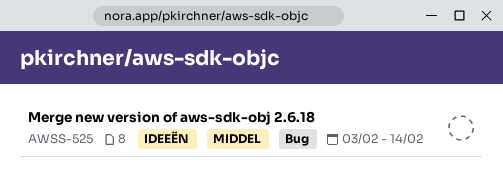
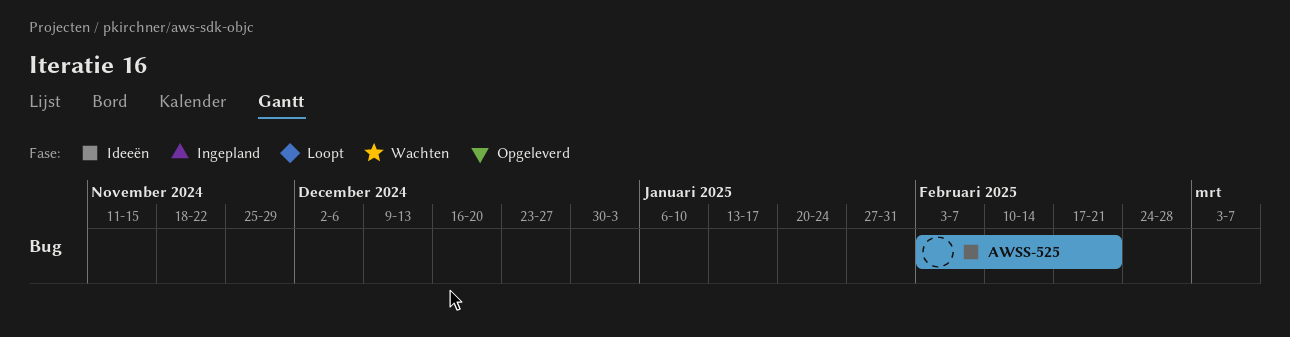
AWSS-525, due: Feb 14 -> Feb 21

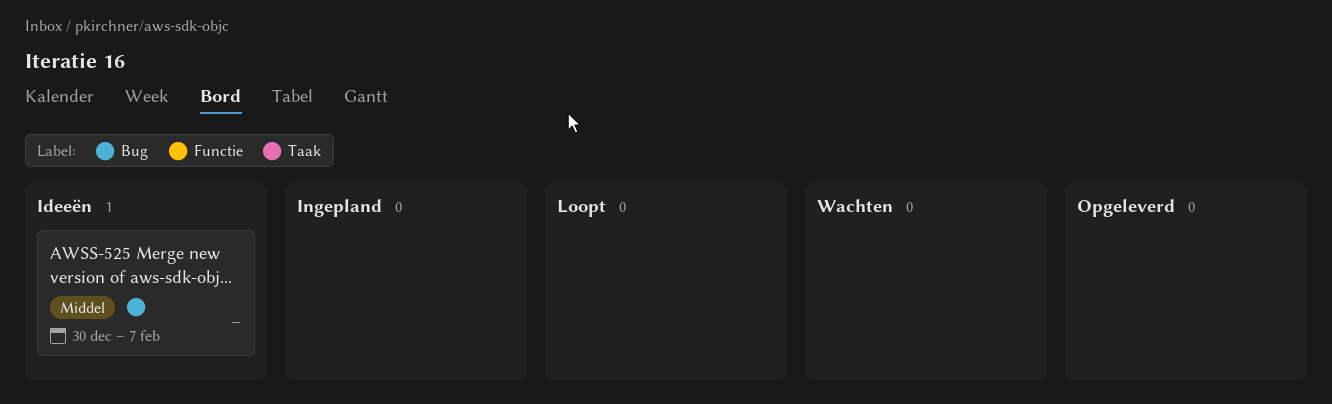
AWSS-525, start: Feb 3 -> Dec 30
AWSS-525, due: Feb 21 -> Feb 7

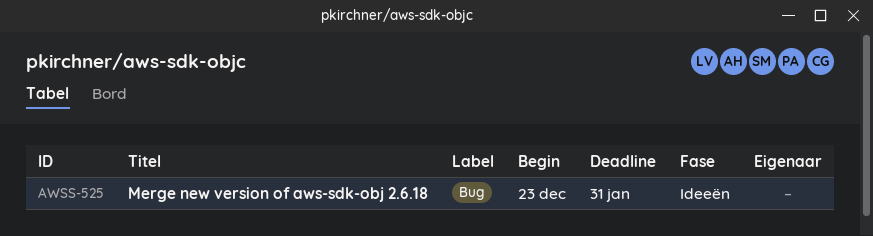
AWSS-525, start: Dec 30 -> Dec 23
AWSS-525, due: Feb 7 -> Jan 31

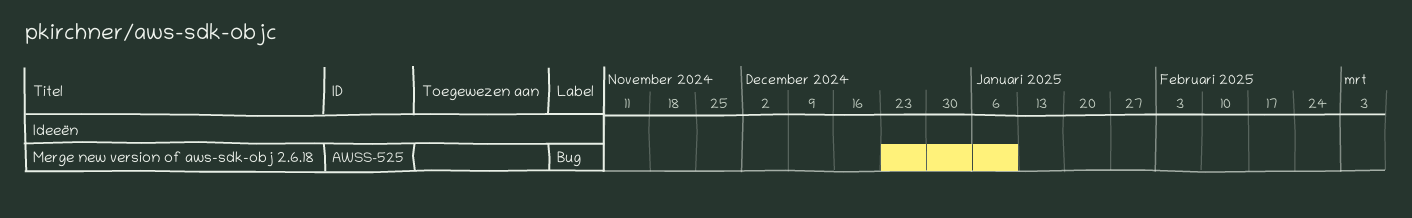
AWSS-525, due: Jan 31 -> Jan 10

